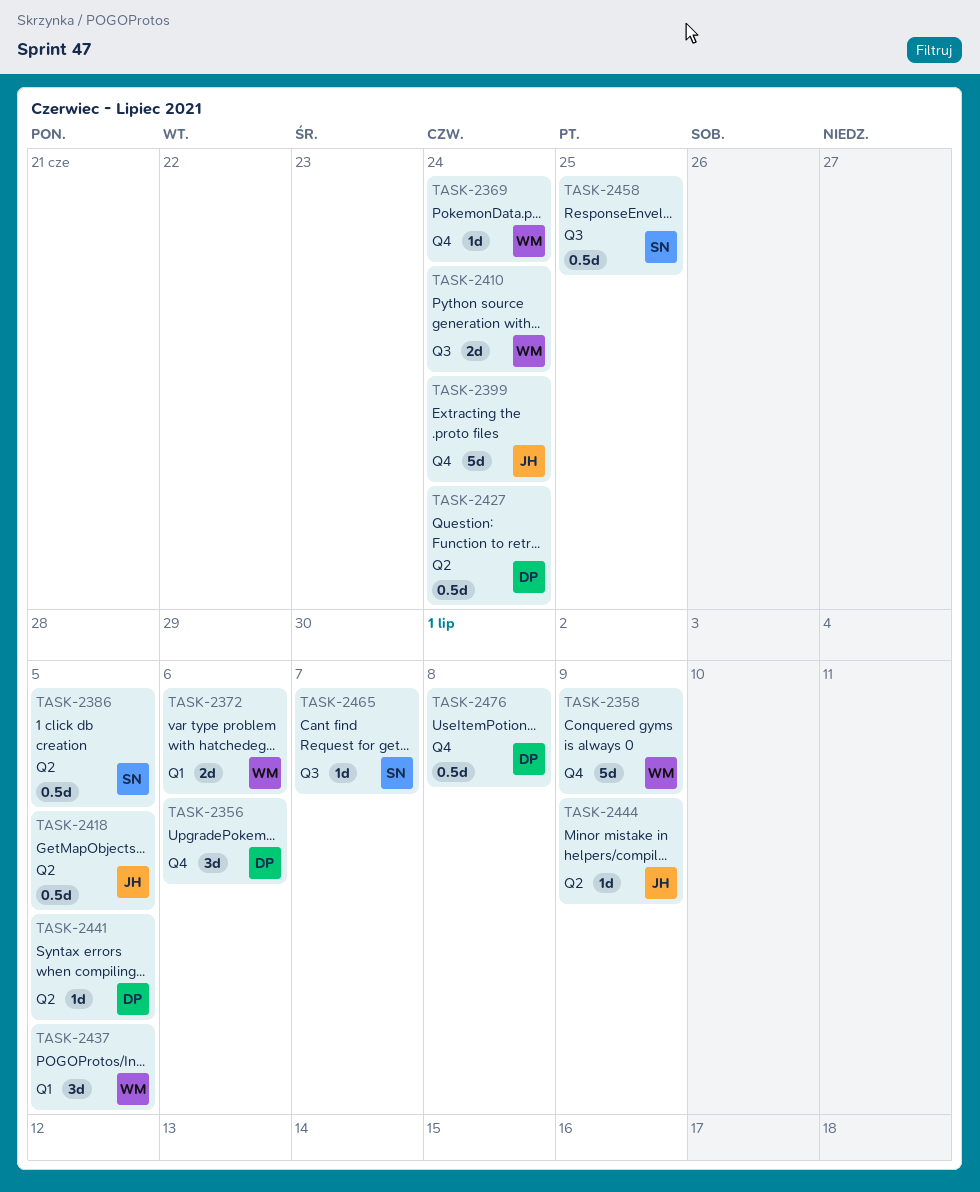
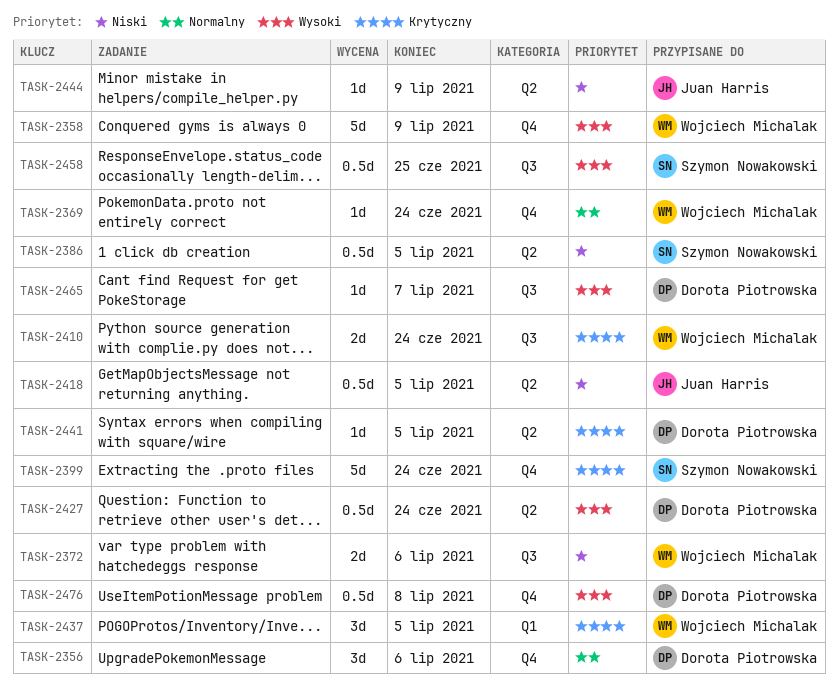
TASK-2372, label: Q1 -> Q3
TASK-2399, owner: Juan Harris -> Szymon Nowakowski
TASK-2465, owner: Szymon Nowakowski -> Dorota Piotrowska

